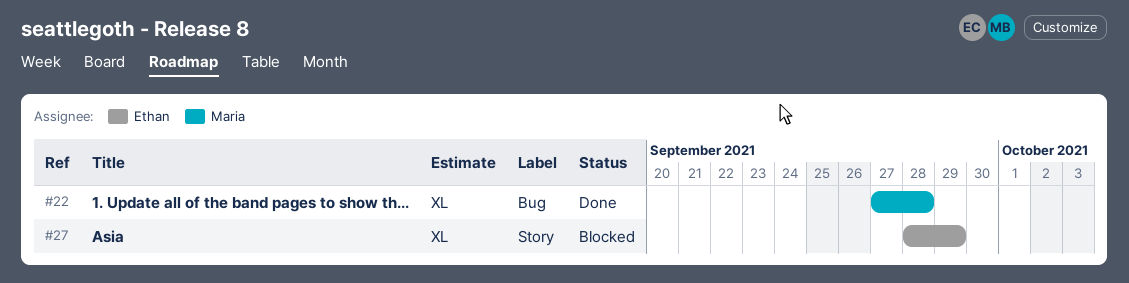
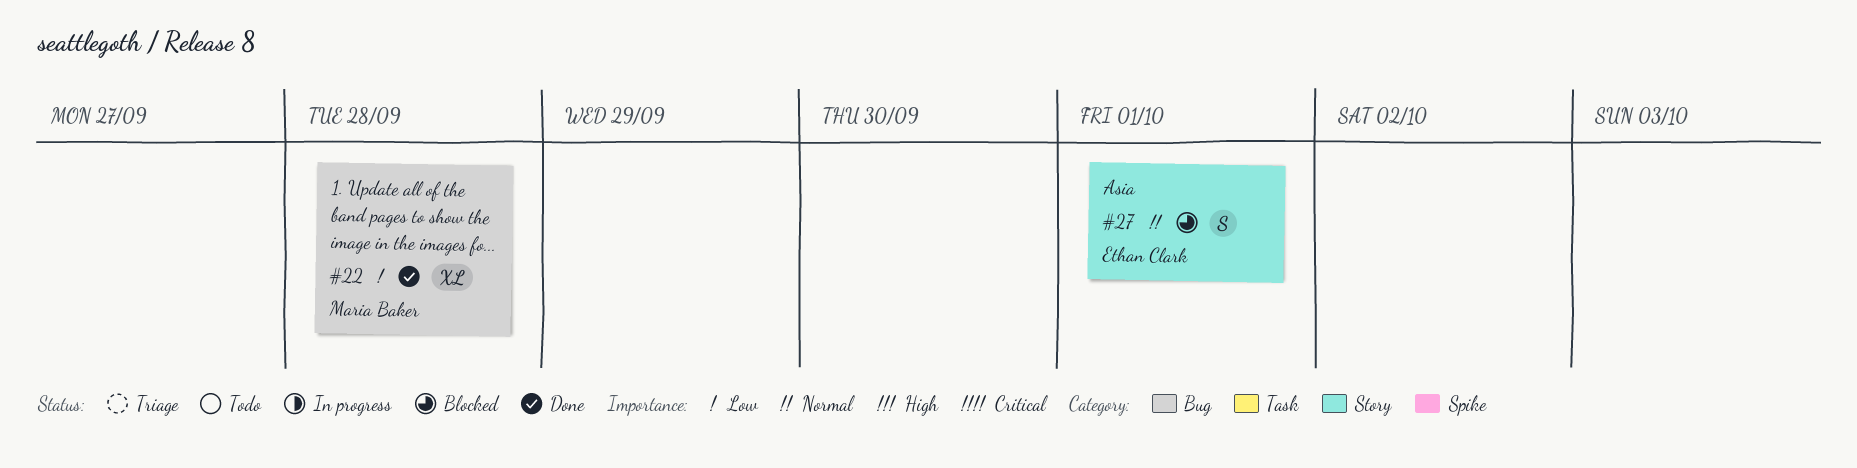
#27, estimate: XL -> S
#27, due: Sep 29 -> Oct 1

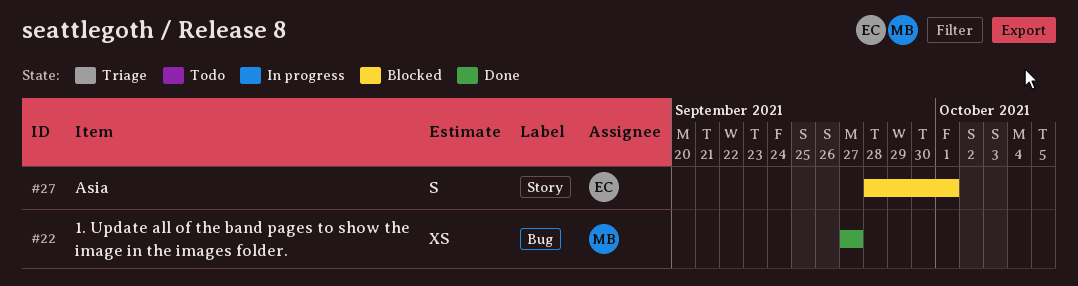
#22, estimate: XL -> XS
#22, due: Sep 28 -> Sep 27

